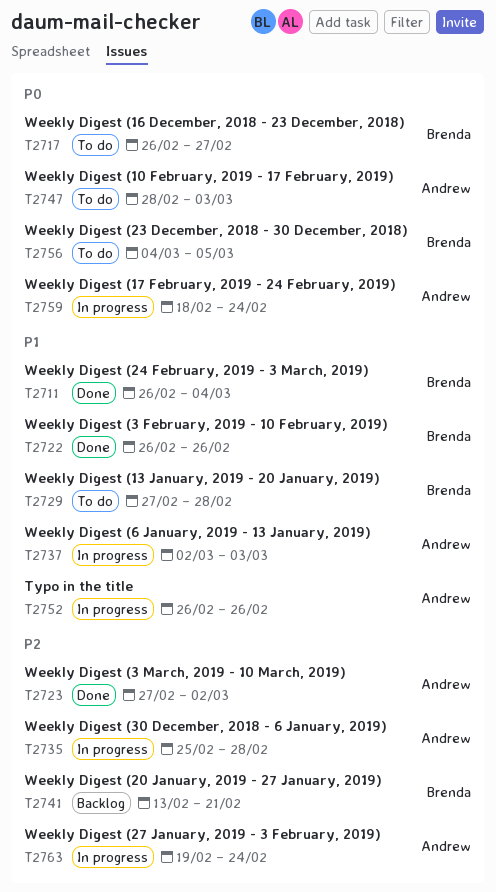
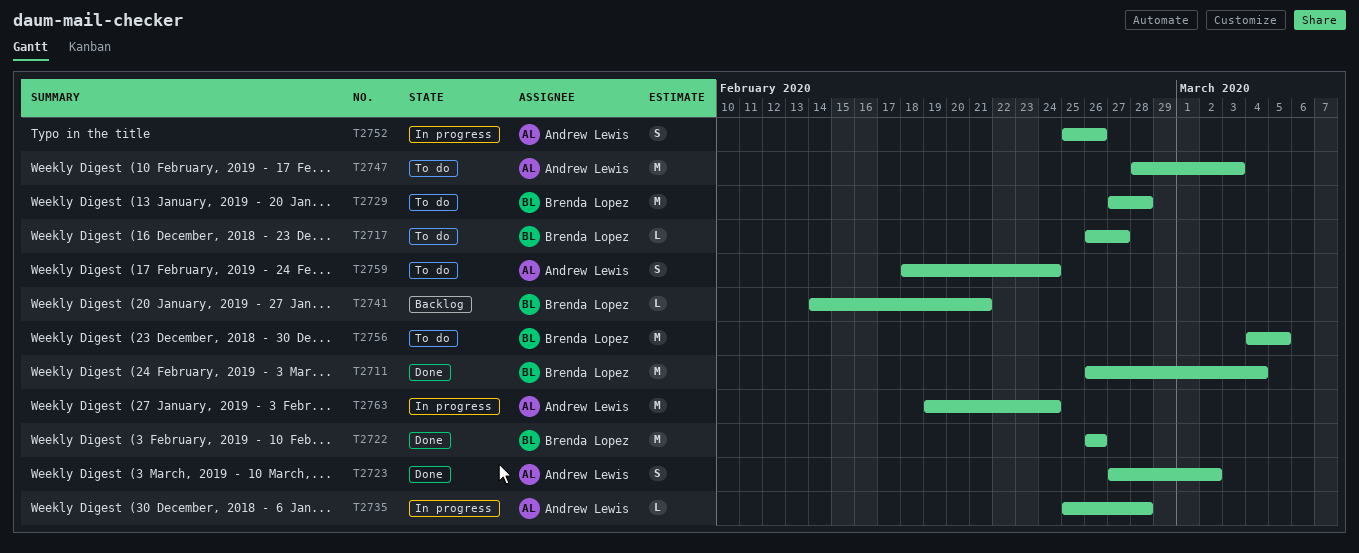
T2737: present -> none
T2741, start: Feb 13 -> Feb 14
T2752, start: Feb 26 -> Feb 25
T2759, status: In progress -> To do

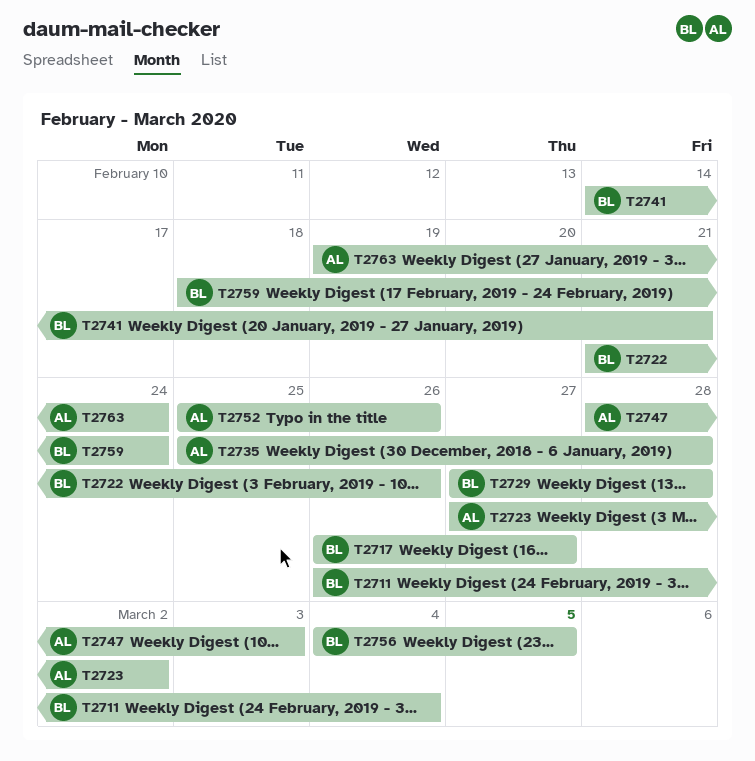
T2722, start: Feb 26 -> Feb 21
T2759, owner: Andrew Lewis -> Brenda Lopez

